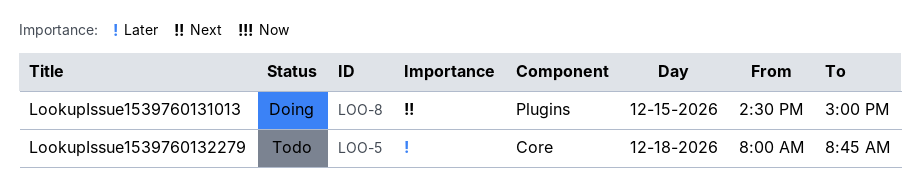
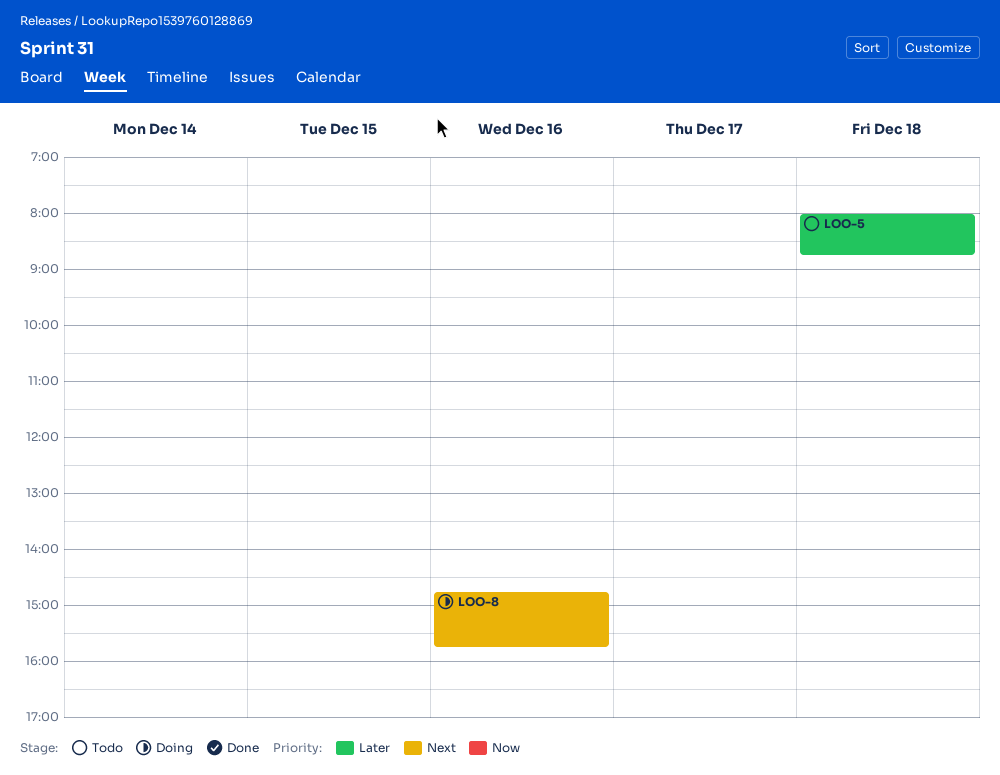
LOO-8, day: Dec 15 -> Dec 16
LOO-8, begins: 14:30 -> 14:45
LOO-8, ends: 15:00 -> 15:45

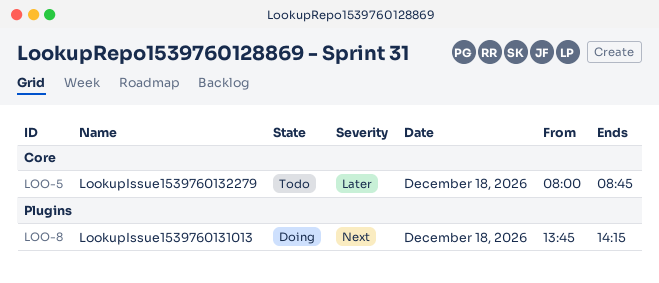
LOO-8, day: Dec 16 -> Dec 18
LOO-8, begins: 14:45 -> 13:45
LOO-8, ends: 15:45 -> 14:15

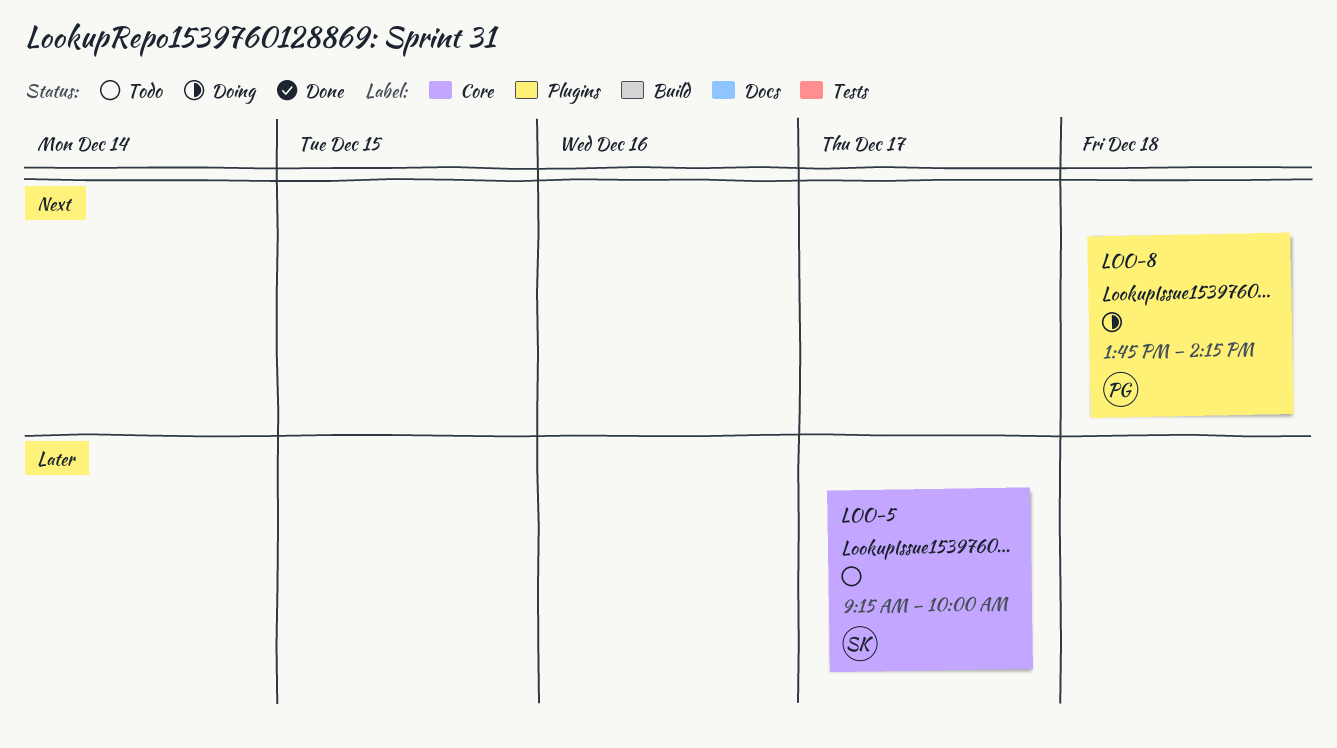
LOO-5, day: Dec 18 -> Dec 17
LOO-5, begins: 08:00 -> 09:15
LOO-5, ends: 08:45 -> 10:00

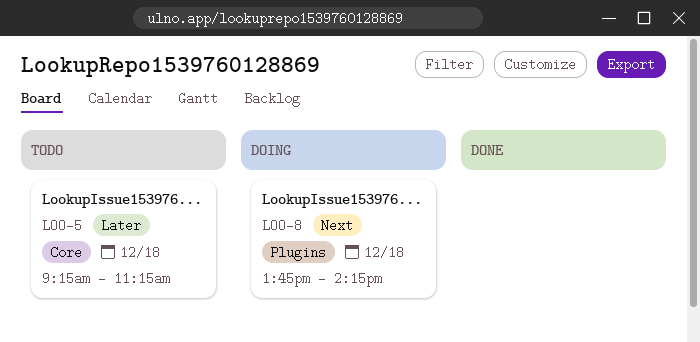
LOO-5, day: Dec 17 -> Dec 18
LOO-5, ends: 10:00 -> 11:15

